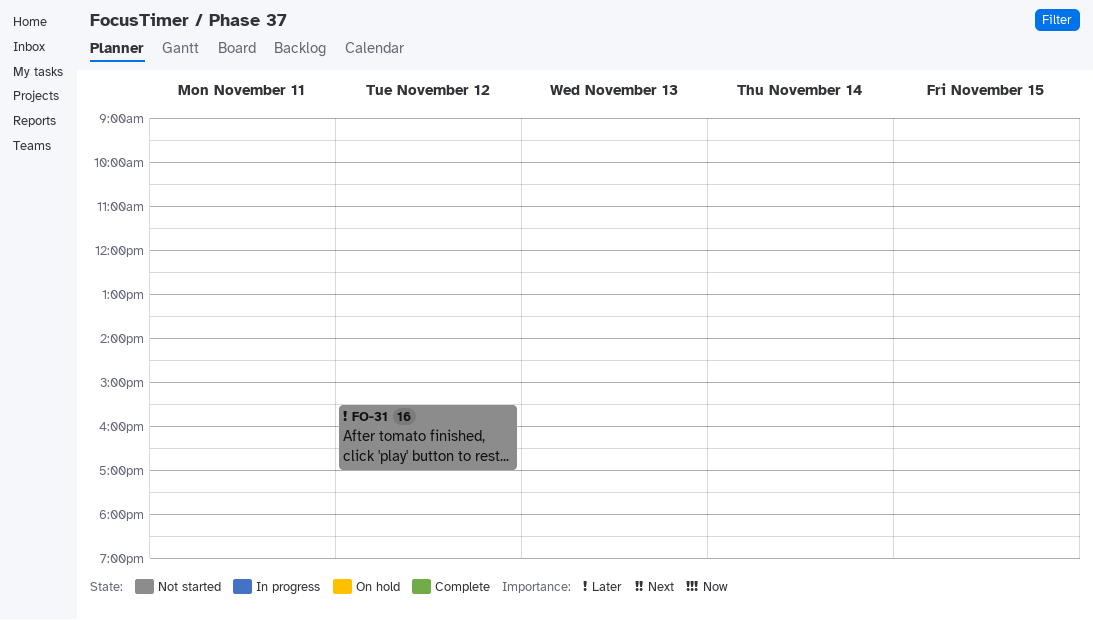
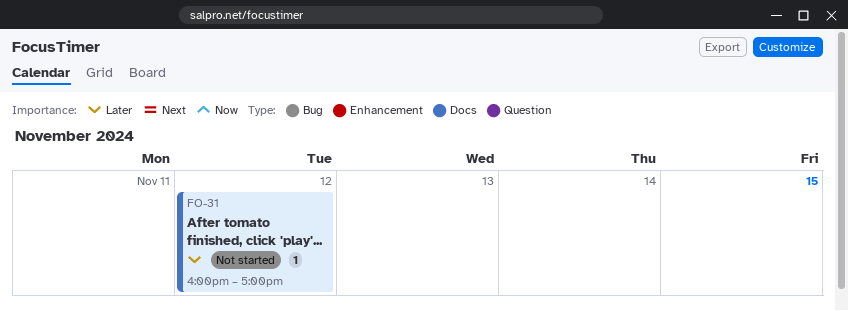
FO-31, estimate: 16 -> 1
FO-31, begins: 15:30 -> 16:00

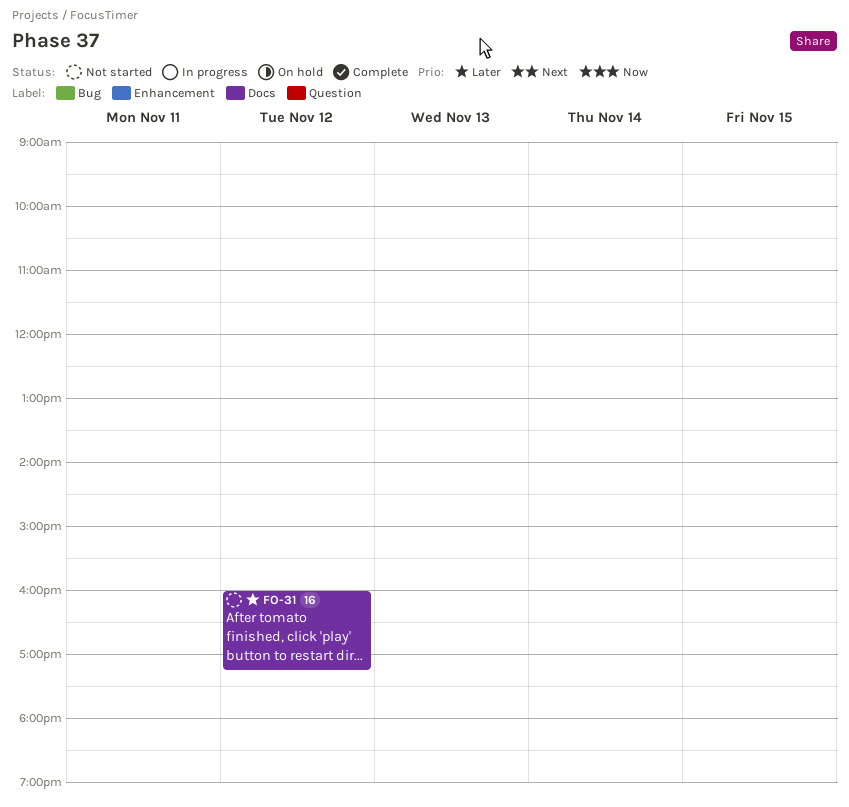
FO-31, estimate: 1 -> 16
FO-31, ends: 17:00 -> 17:15

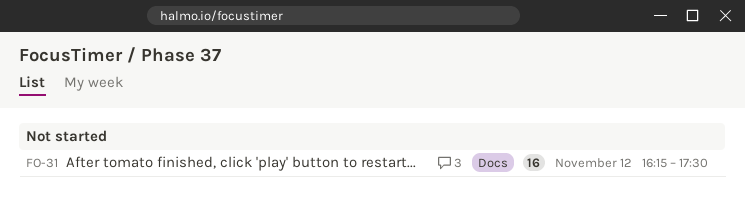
FO-31, begins: 16:00 -> 16:15
FO-31, ends: 17:15 -> 17:30

